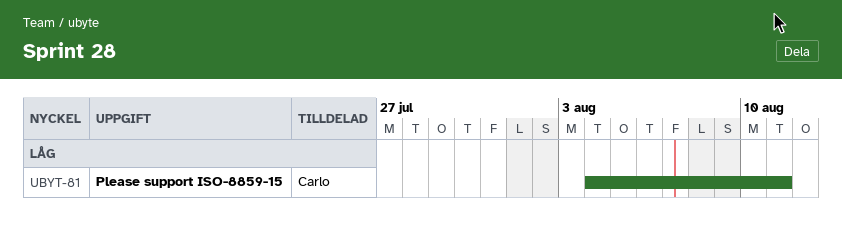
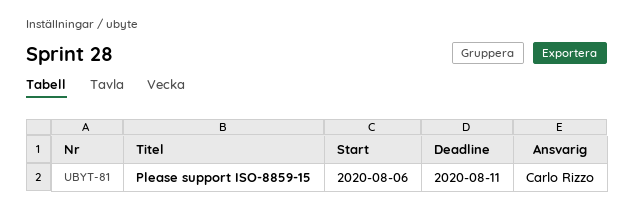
UBYT-81, start: Aug 4 -> Aug 6

